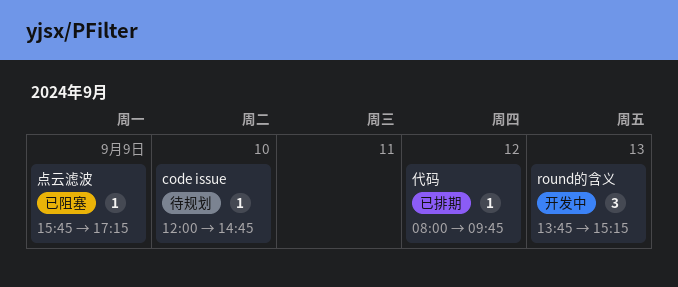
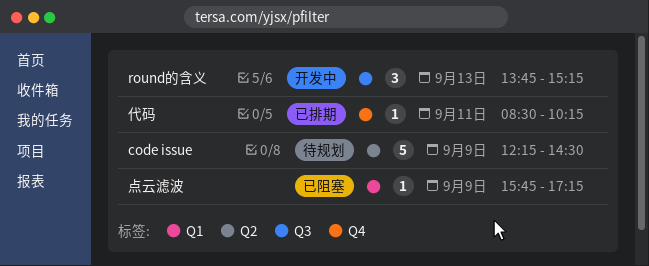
code issue, estimate: 1 -> 5
code issue, day: Sep 10 -> Sep 9
code issue, begins: 12:00 -> 12:15
code issue, ends: 14:45 -> 14:30
代码, day: Sep 12 -> Sep 11
代码, begins: 08:00 -> 08:30
代码, ends: 09:45 -> 10:15

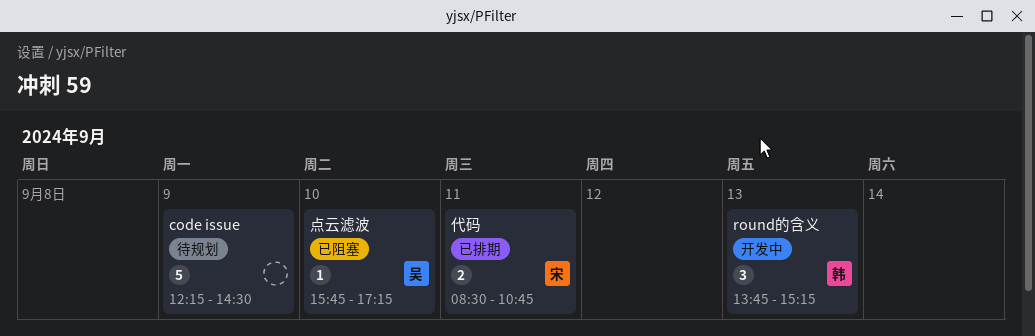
代码, estimate: 1 -> 2
代码, ends: 10:15 -> 10:45
点云滤波, day: Sep 9 -> Sep 10

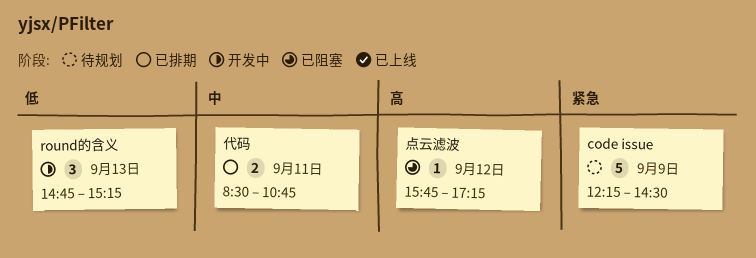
round的含义, begins: 13:45 -> 14:45
点云滤波, day: Sep 10 -> Sep 12

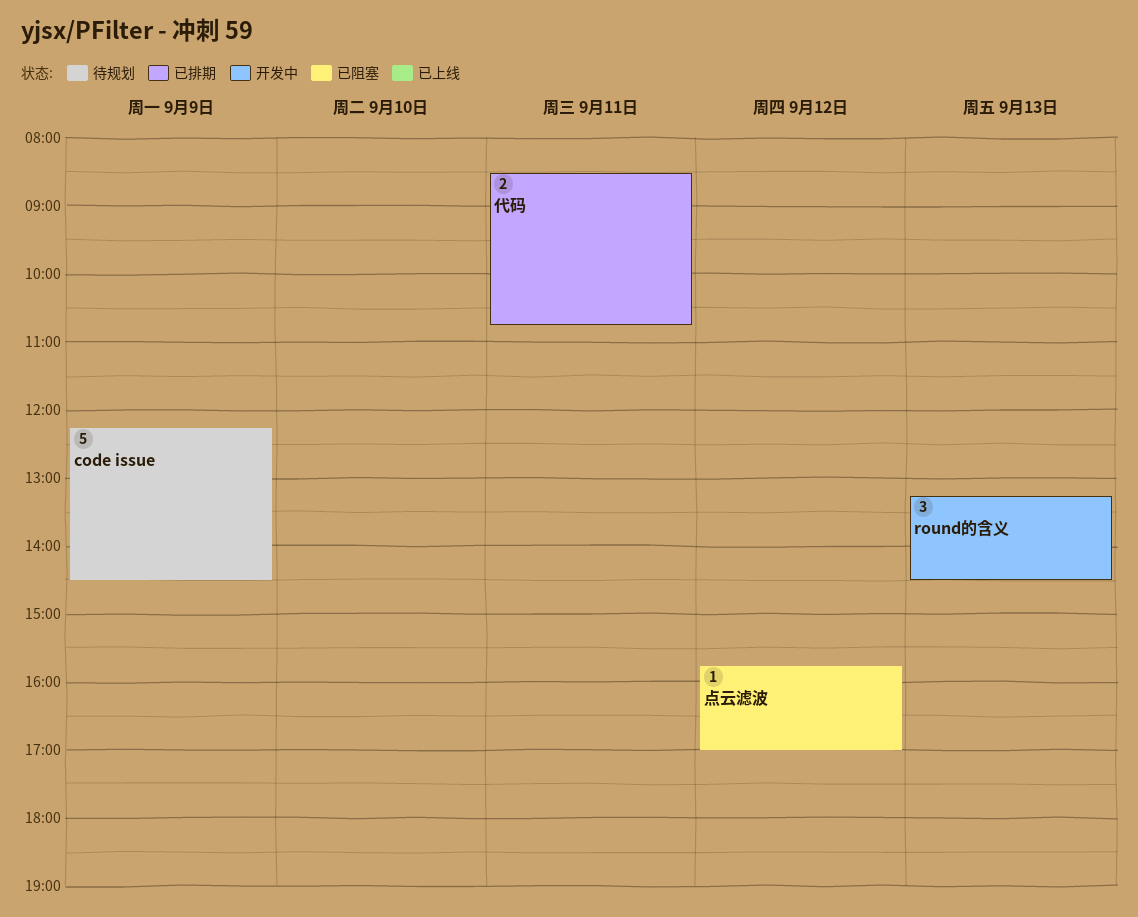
round的含义, begins: 14:45 -> 13:15
round的含义, ends: 15:15 -> 14:30
点云滤波, ends: 17:15 -> 17:00

